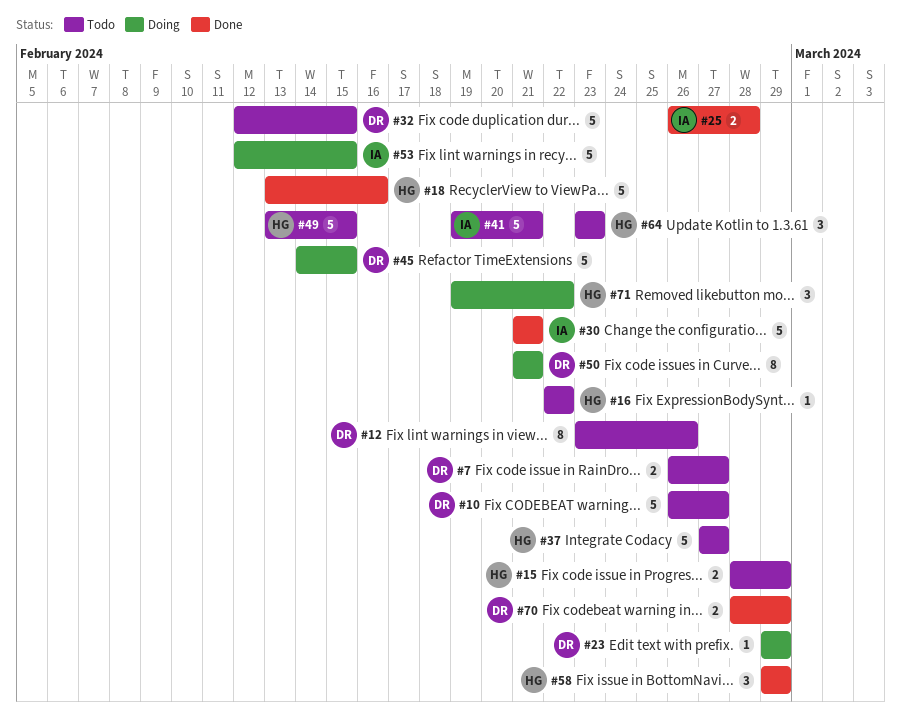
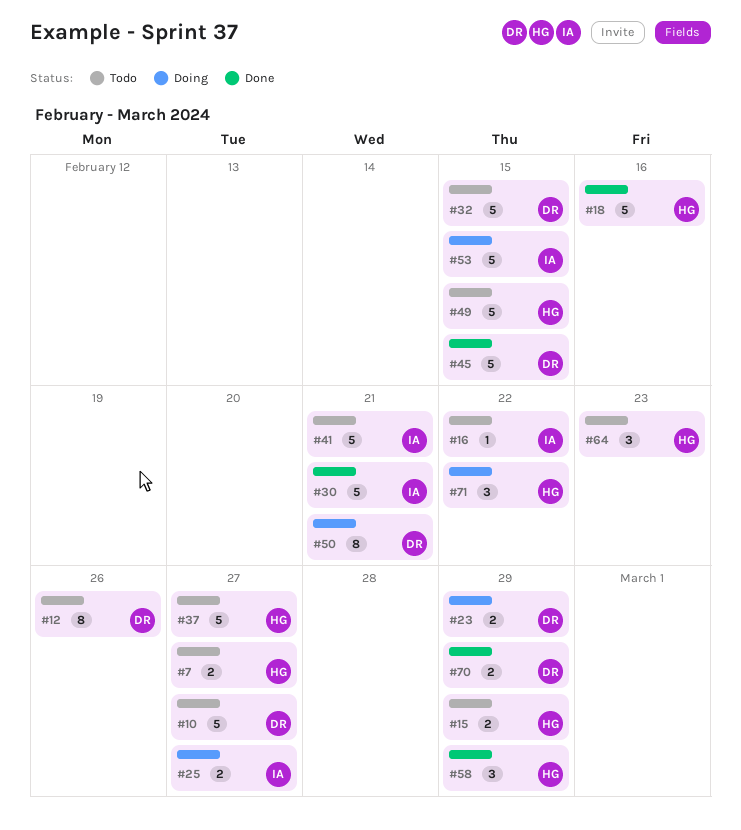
#7, owner: DR -> HG
#16, owner: HG -> IA
#23, estimate: 1 -> 2
#25, status: Done -> Doing
#25, due: Feb 28 -> Feb 27
#45, status: Doing -> Done

